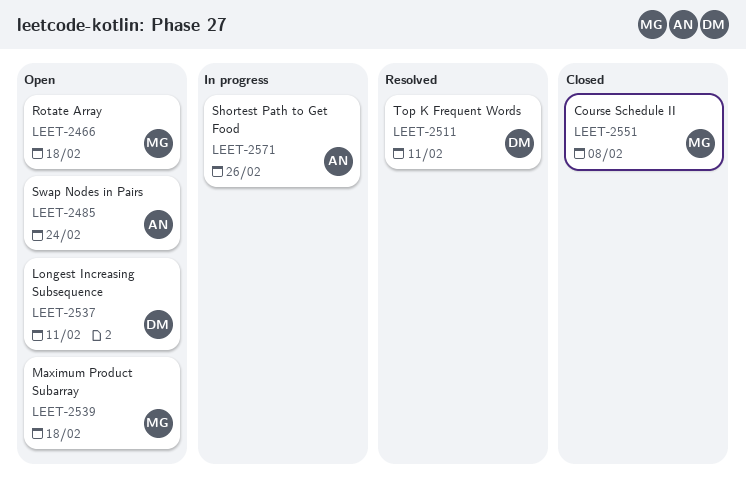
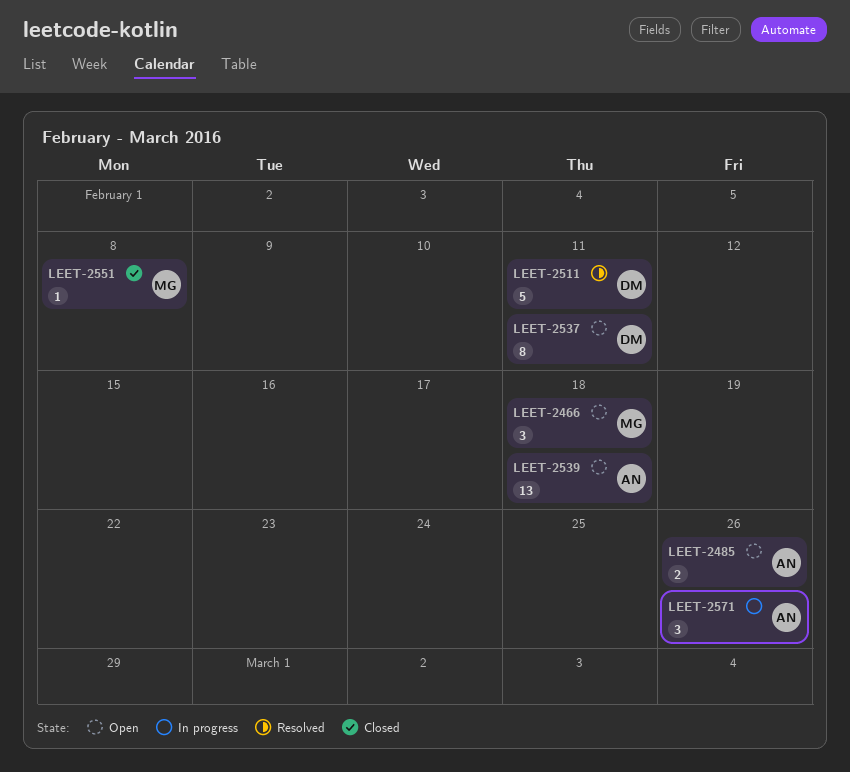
LEET-2485, due: Feb 24 -> Feb 26
LEET-2539, owner: MG -> AN

